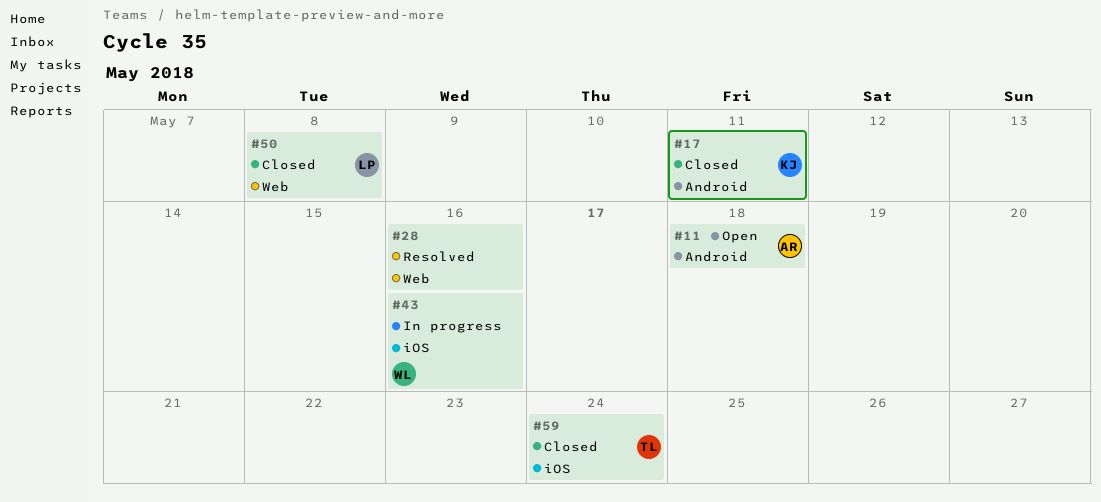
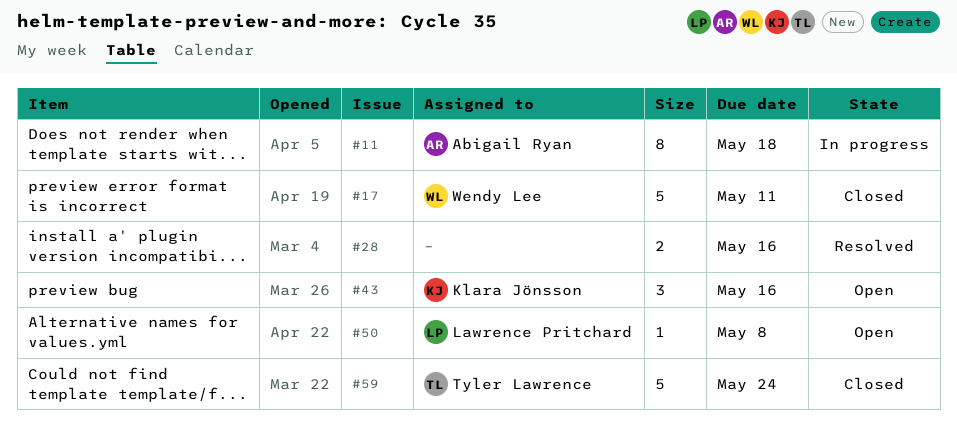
#11, status: Open -> In progress
#17, owner: Klara Jönsson -> Wendy Lee
#43, status: In progress -> Open
#43, owner: Wendy Lee -> Klara Jönsson
#50, status: Closed -> Open

